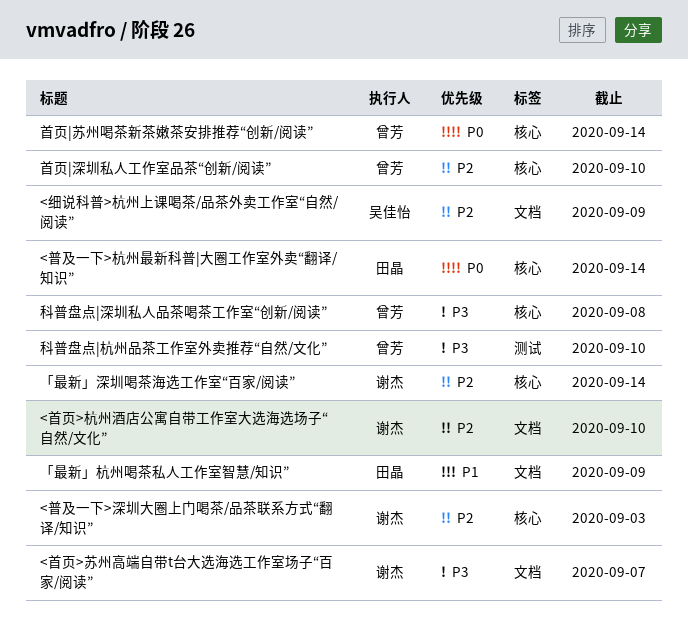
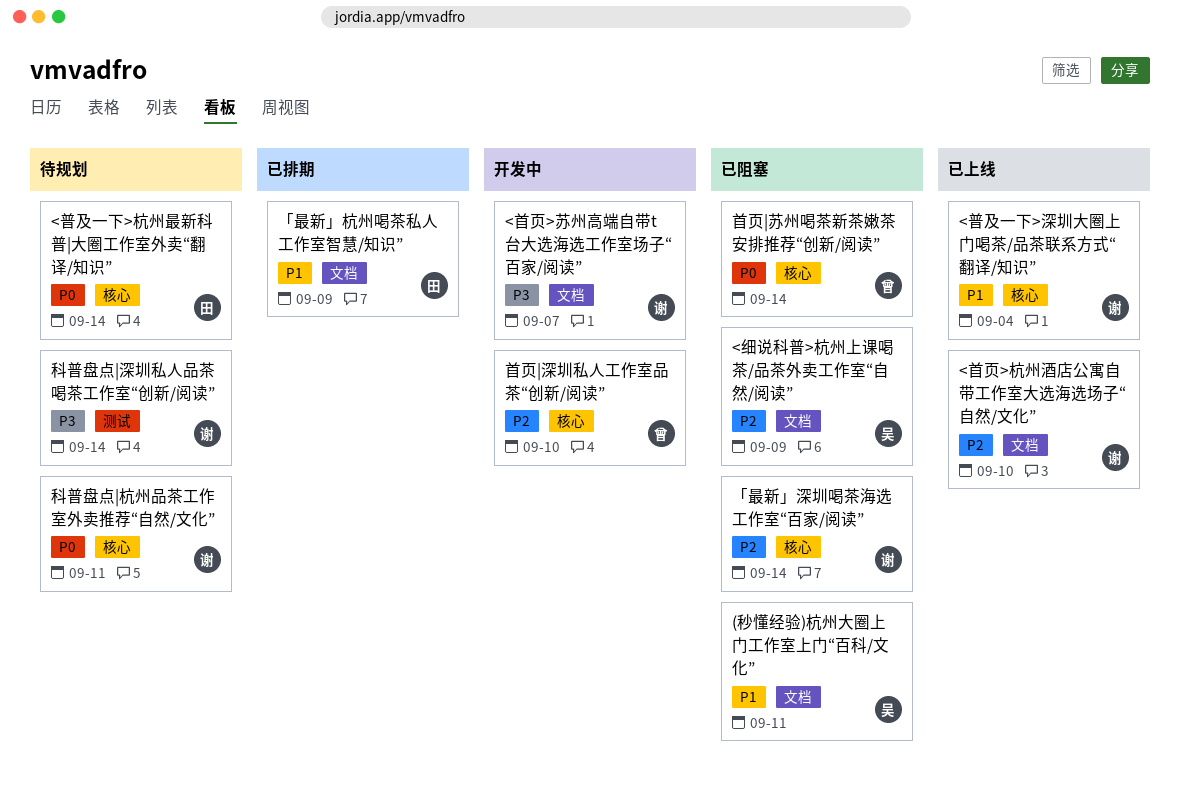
(秒懂经验)杭州大圈上门工作室上门“百科/文化”: none -> present
<普及一下>深圳大圈上门喝茶/品茶联系方式“翻译/知识”, priority: P2 -> P1
<普及一下>深圳大圈上门喝茶/品茶联系方式“翻译/知识”, due: Sep 3 -> Sep 4
科普盘点|杭州品茶工作室外卖推荐“自然/文化”, owner: 曾芳 -> 谢杰
科普盘点|杭州品茶工作室外卖推荐“自然/文化”, priority: P3 -> P0
科普盘点|杭州品茶工作室外卖推荐“自然/文化”, label: 测试 -> 核心
科普盘点|杭州品茶工作室外卖推荐“自然/文化”, due: Sep 10 -> Sep 11
科普盘点|深圳私人品茶喝茶工作室“创新/阅读”, owner: 曾芳 -> 谢杰
科普盘点|深圳私人品茶喝茶工作室“创新/阅读”, label: 核心 -> 测试
科普盘点|深圳私人品茶喝茶工作室“创新/阅读”, due: Sep 8 -> Sep 14

